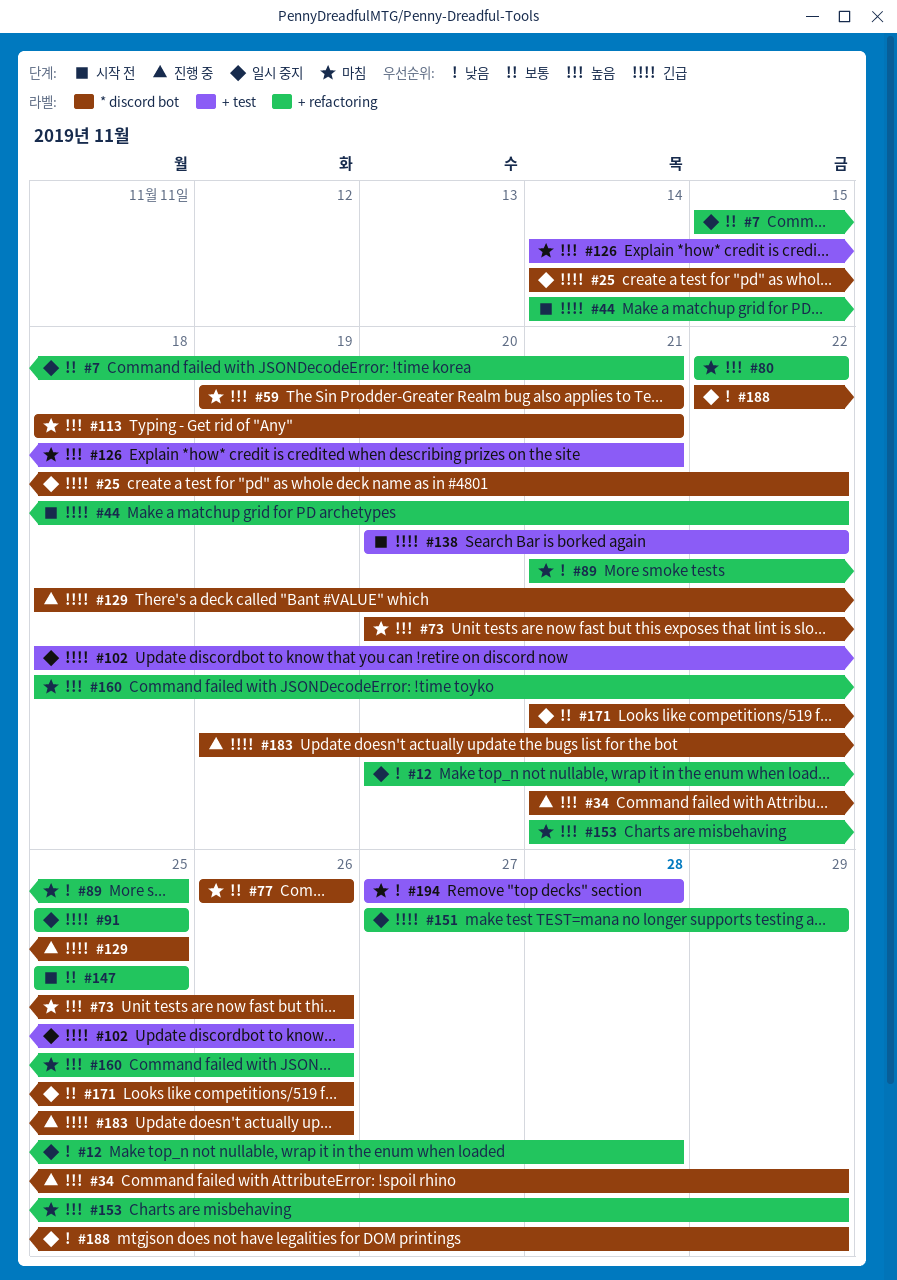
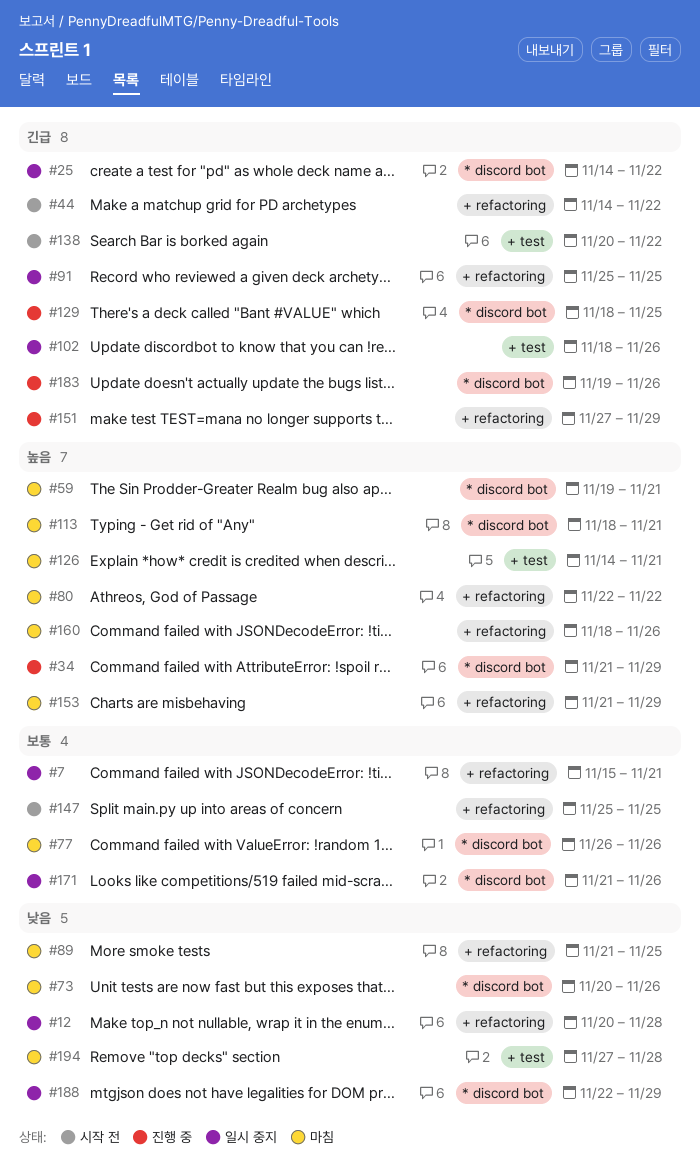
#73, priority: 높음 -> 낮음
#151, status: 일시 중지 -> 진행 중

